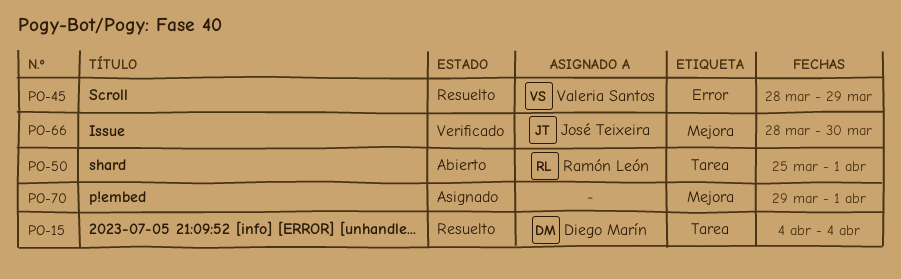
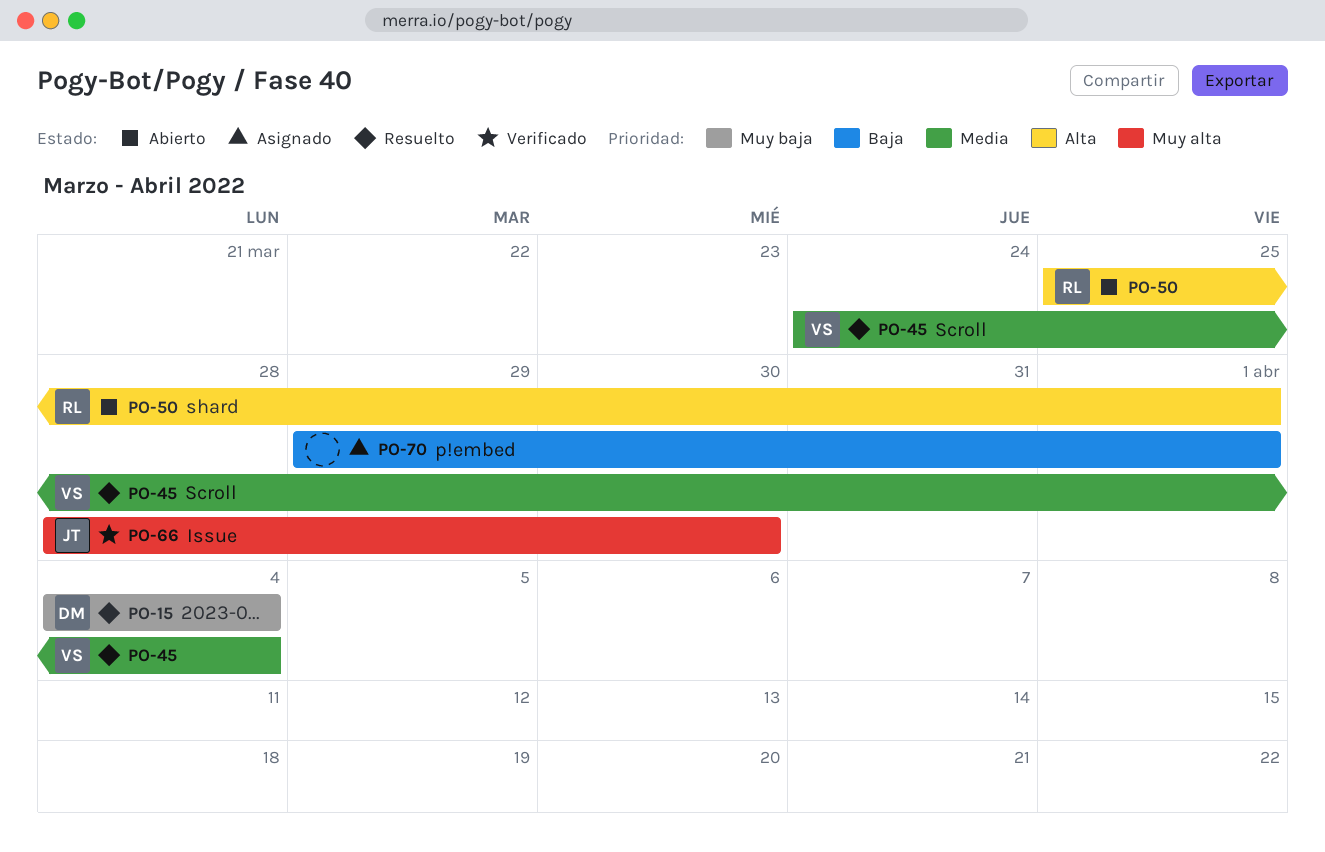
PO-45, start: Mar 28 -> Mar 24
PO-45, due: Mar 29 -> Apr 4

